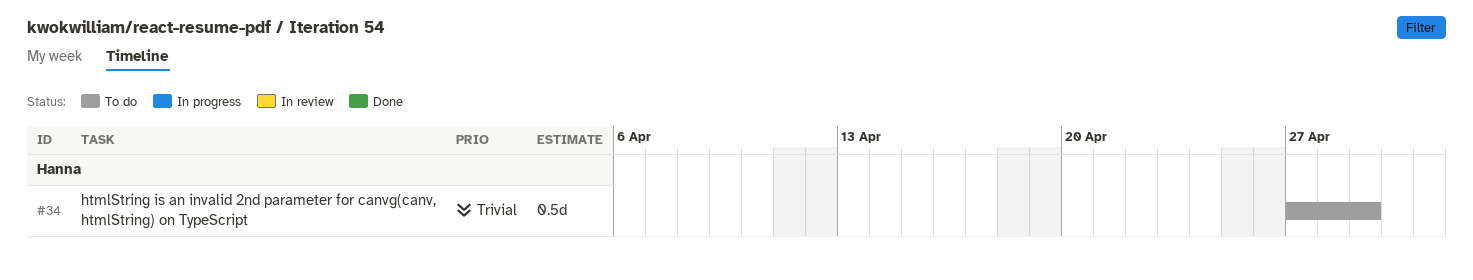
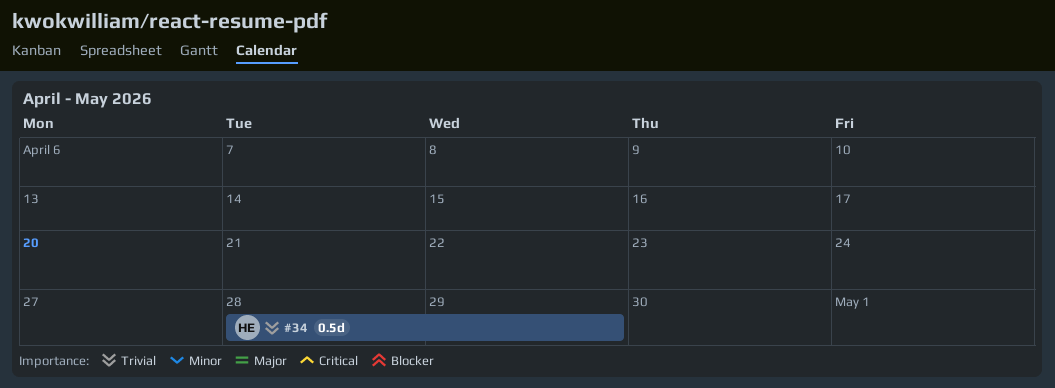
#34, start: Apr 27 -> Apr 28

